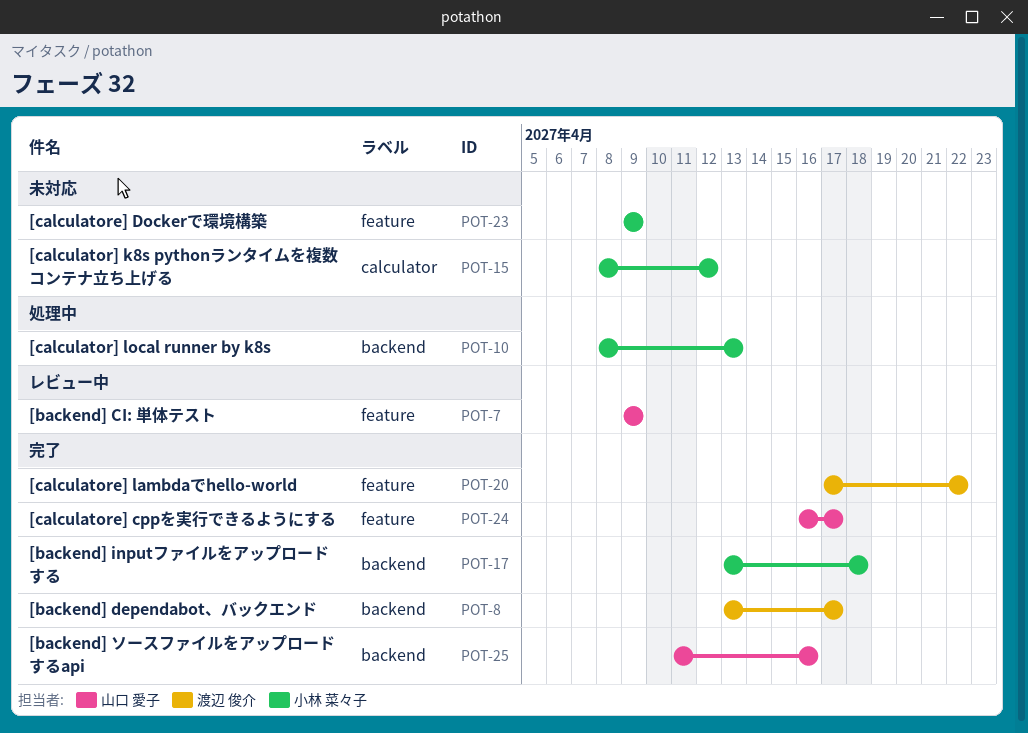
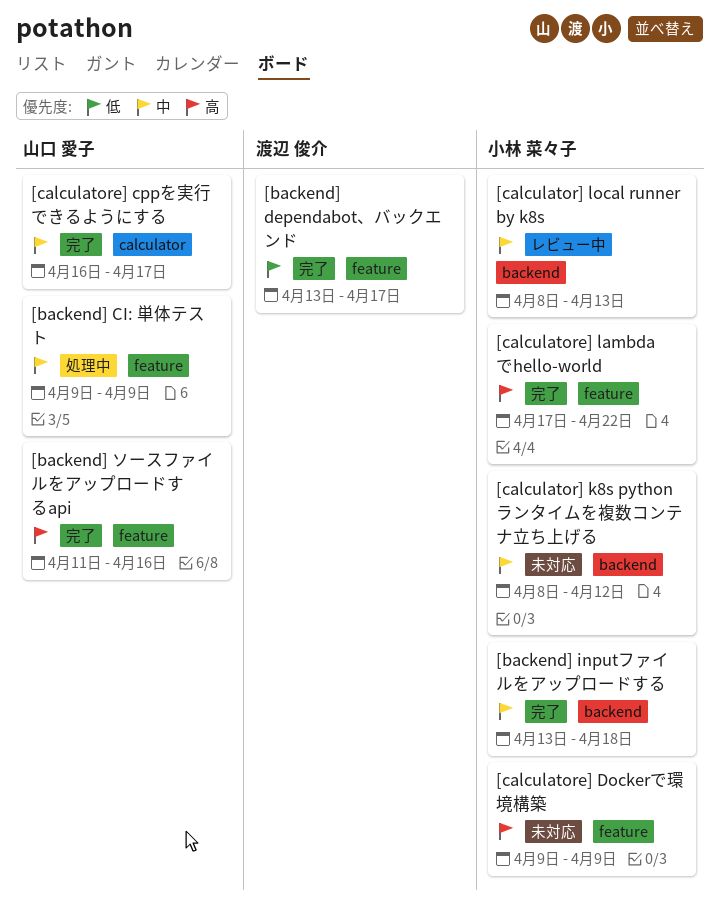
[backend] CI: 単体テスト, status: レビュー中 -> 処理中
[backend] dependabot、バックエンド, label: backend -> feature
[backend] ソースファイルをアップロードするapi, label: backend -> feature
[calculator] k8s pythonランタイムを複数コンテナ立ち上げる, label: calculator -> backend
[calculator] local runner by k8s, status: 処理中 -> レビュー中
[calculatore] cppを実行できるようにする, label: feature -> calculator
[calculatore] lambdaでhello-world, owner: 渡辺 俊介 -> 小林 菜々子

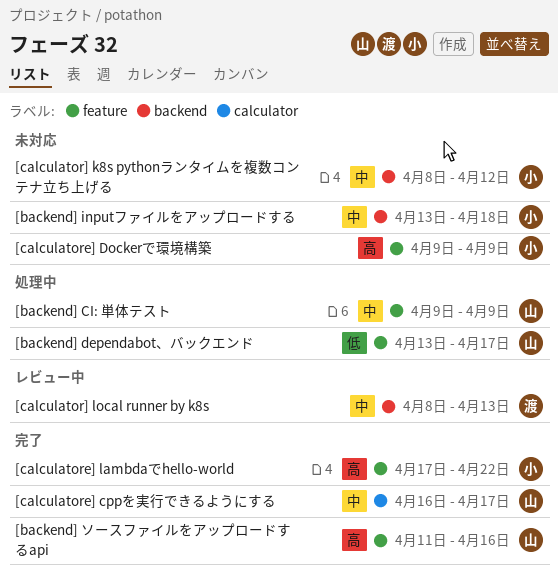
[backend] dependabot、バックエンド, status: 完了 -> 処理中
[backend] dependabot、バックエンド, owner: 渡辺 俊介 -> 山口 愛子
[backend] inputファイルをアップロードする, status: 完了 -> 未対応
[calculator] local runner by k8s, owner: 小林 菜々子 -> 渡辺 俊介

